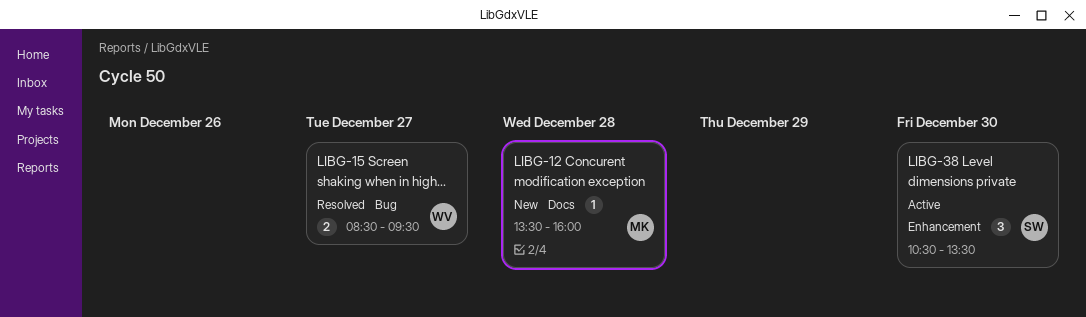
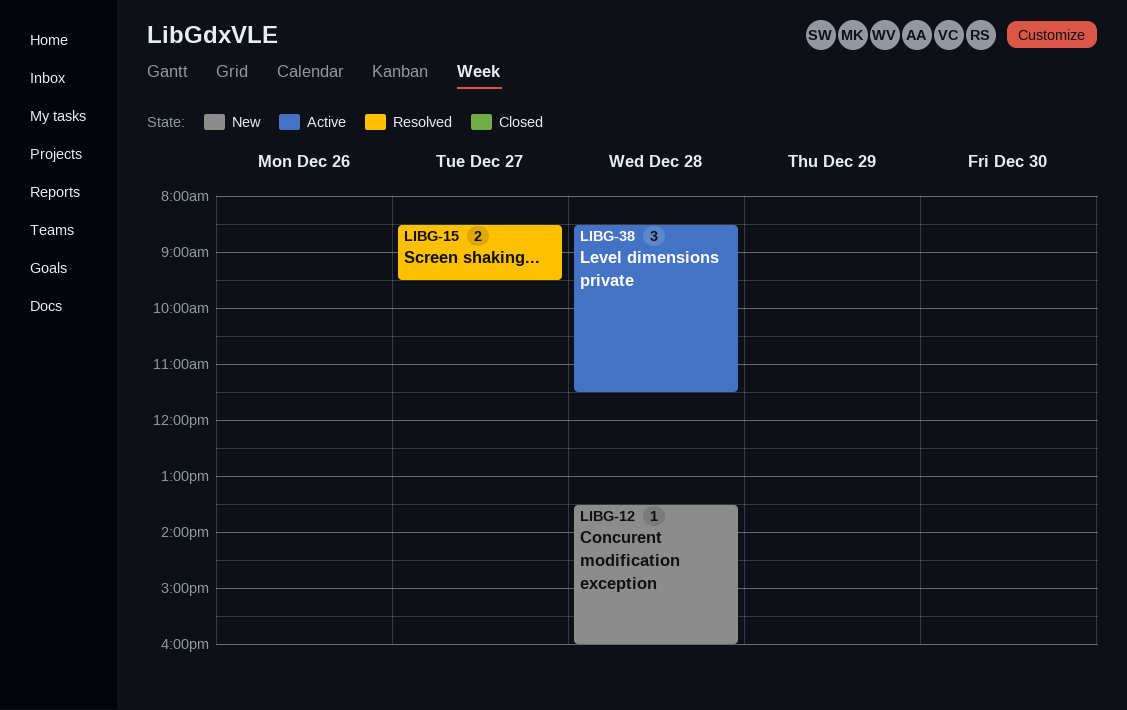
LIBG-38, day: Dec 30 -> Dec 28
LIBG-38, begins: 10:30 -> 08:30
LIBG-38, ends: 13:30 -> 11:30

